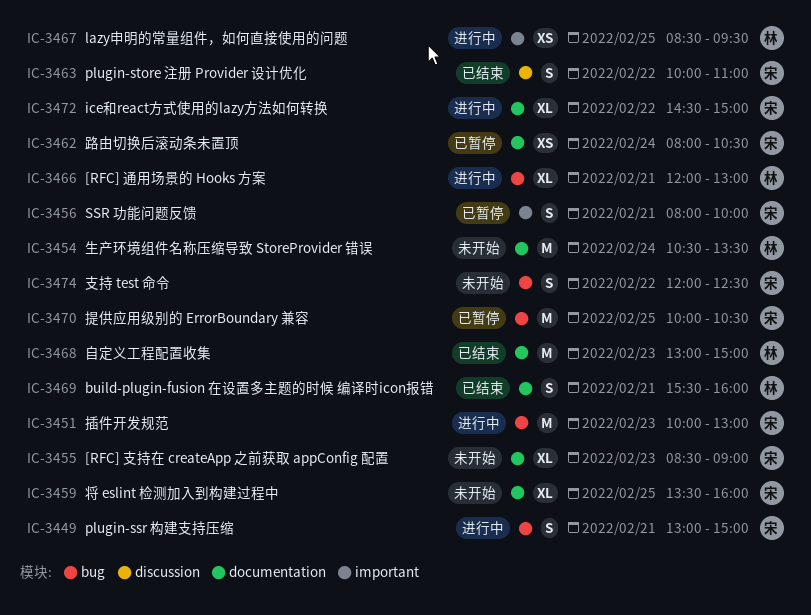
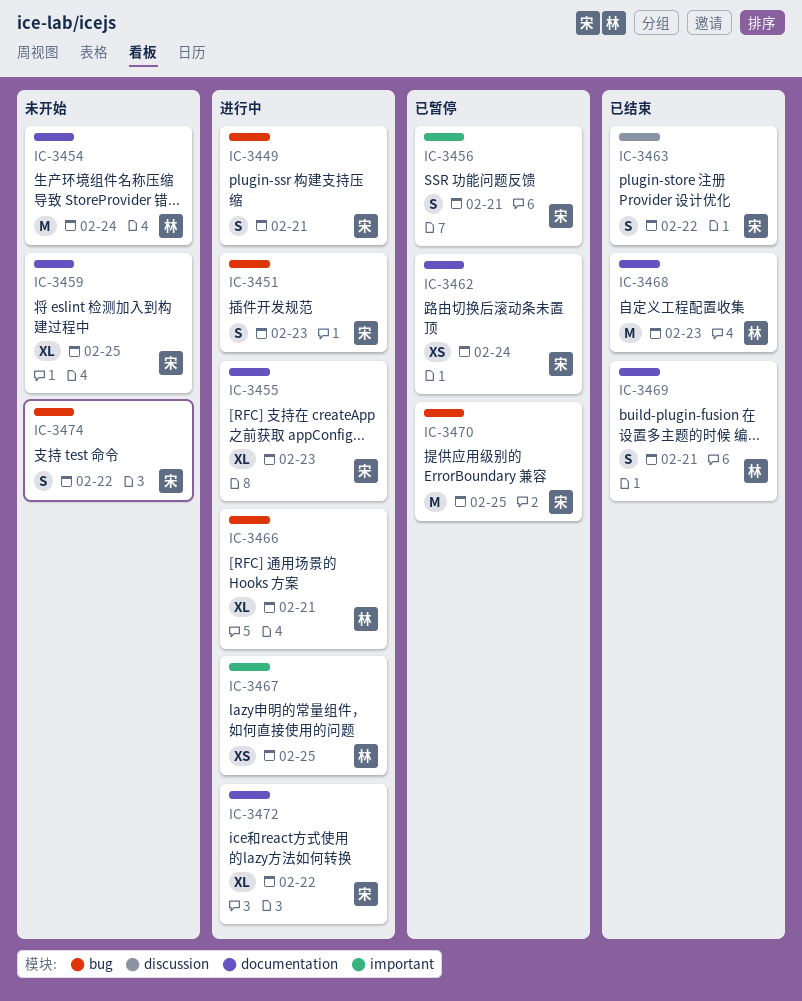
IC-3451, estimate: M -> S
IC-3455, status: 未开始 -> 进行中

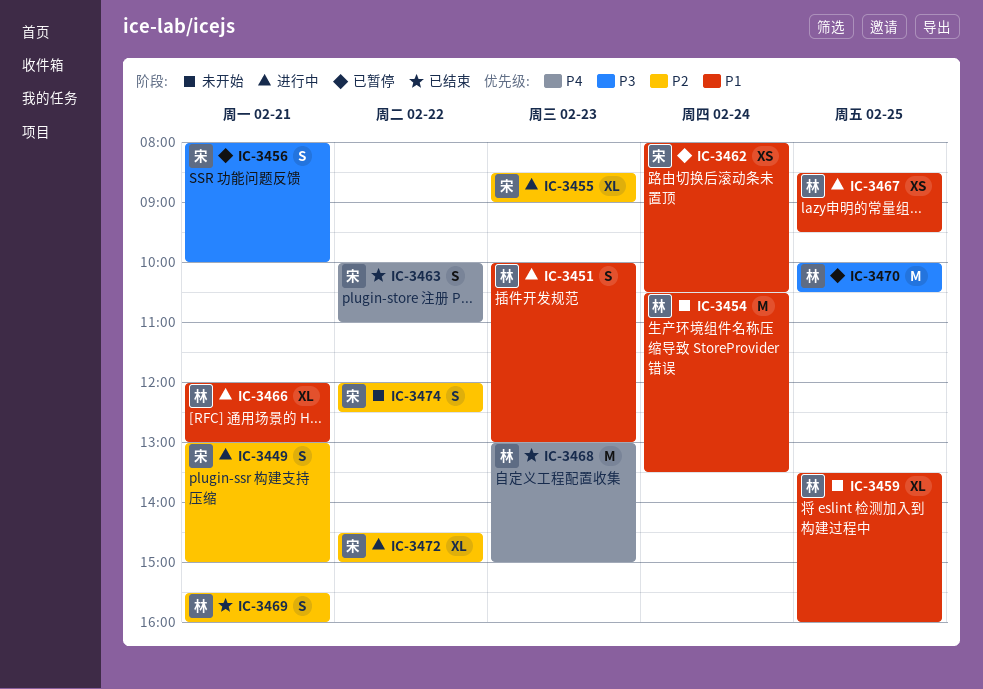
IC-3451, owner: 宋 -> 林
IC-3459, owner: 宋 -> 林
IC-3470, owner: 宋 -> 林

